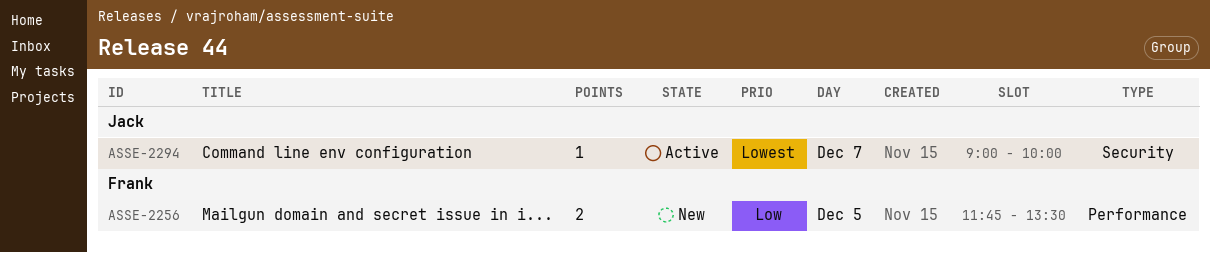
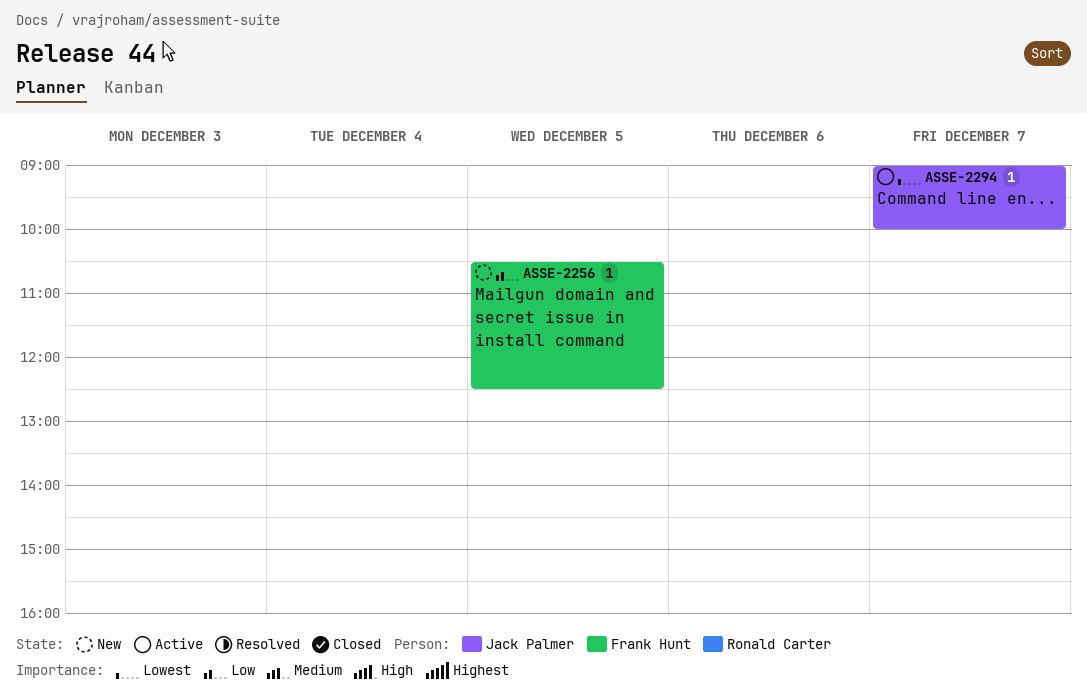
ASSE-2256, estimate: 2 -> 1
ASSE-2256, begins: 11:45 -> 10:30
ASSE-2256, ends: 13:30 -> 12:30

